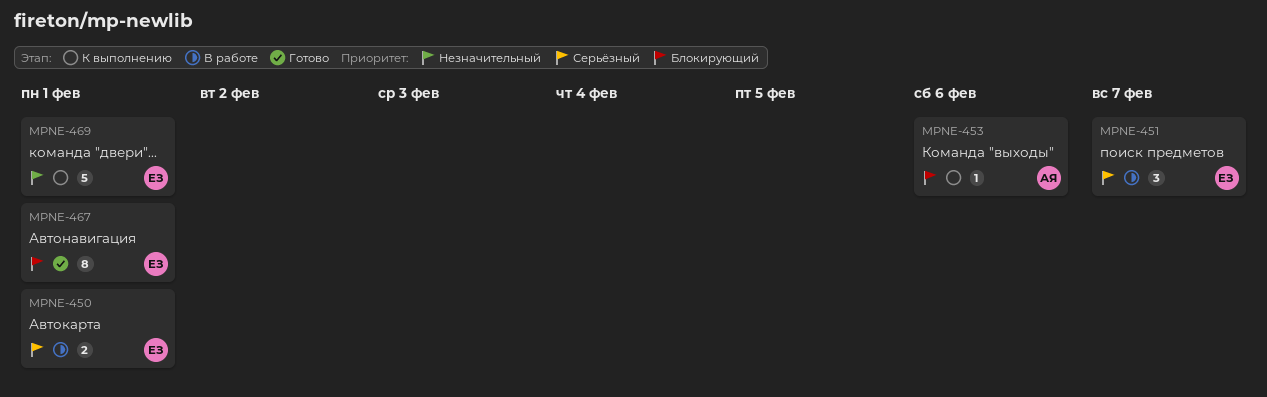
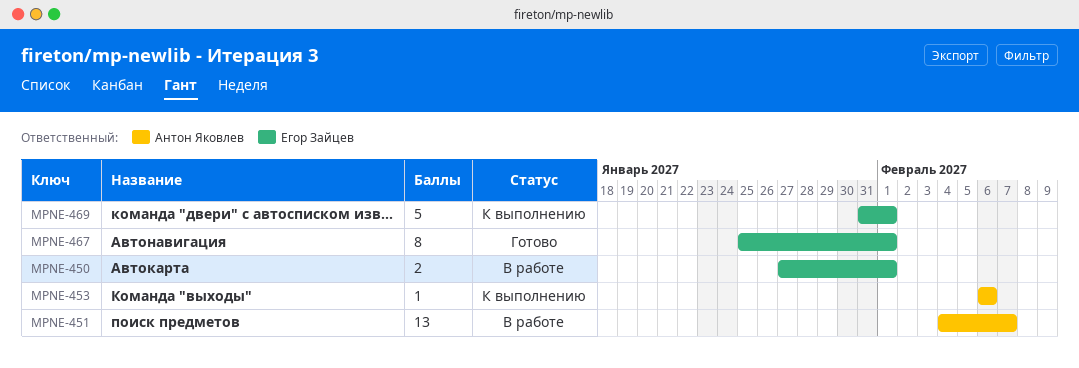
MPNE-451, owner: Егор Зайцев -> Антон Яковлев
MPNE-451, estimate: 3 -> 13

